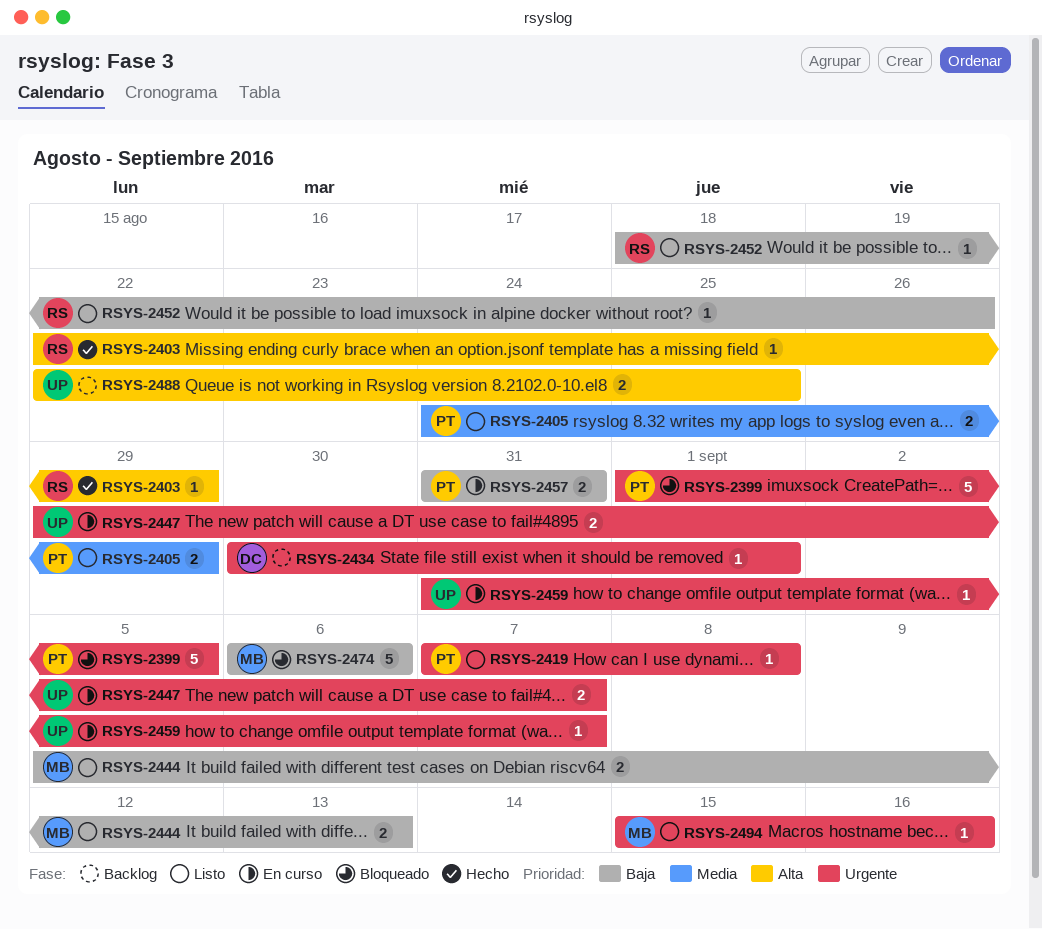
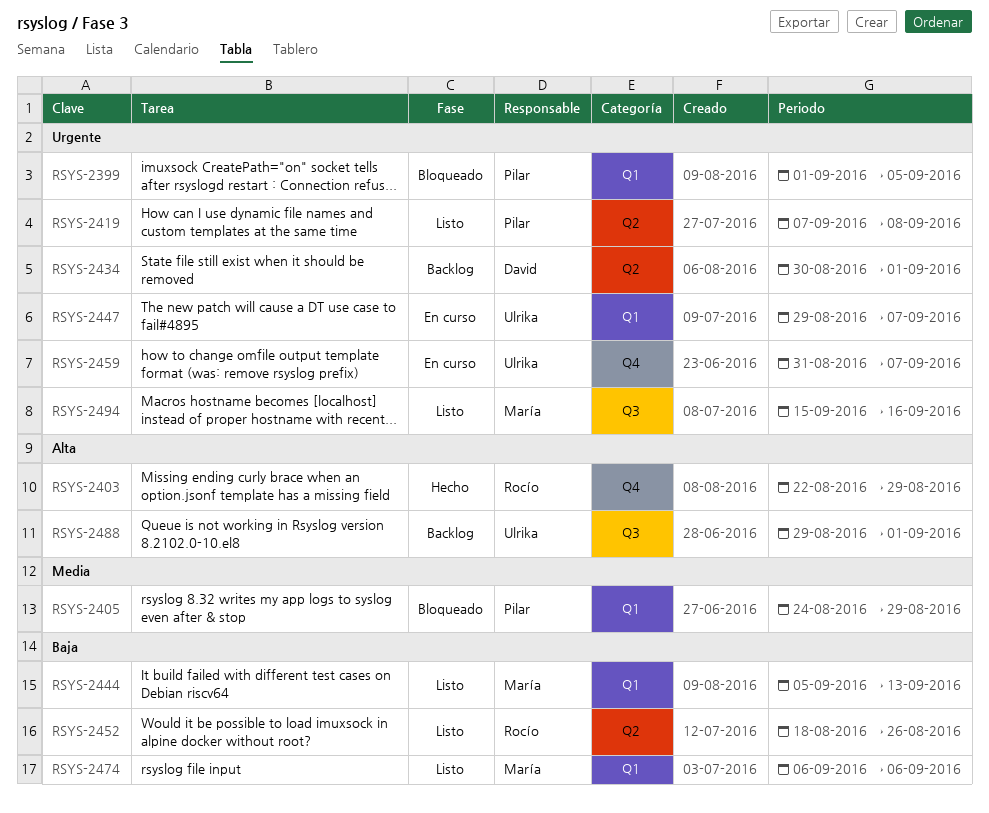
RSYS-2405, status: Listo -> Bloqueado
RSYS-2457: present -> none
RSYS-2474, status: Bloqueado -> Listo
RSYS-2488, start: Aug 22 -> Aug 29
RSYS-2488, due: Aug 25 -> Sep 1

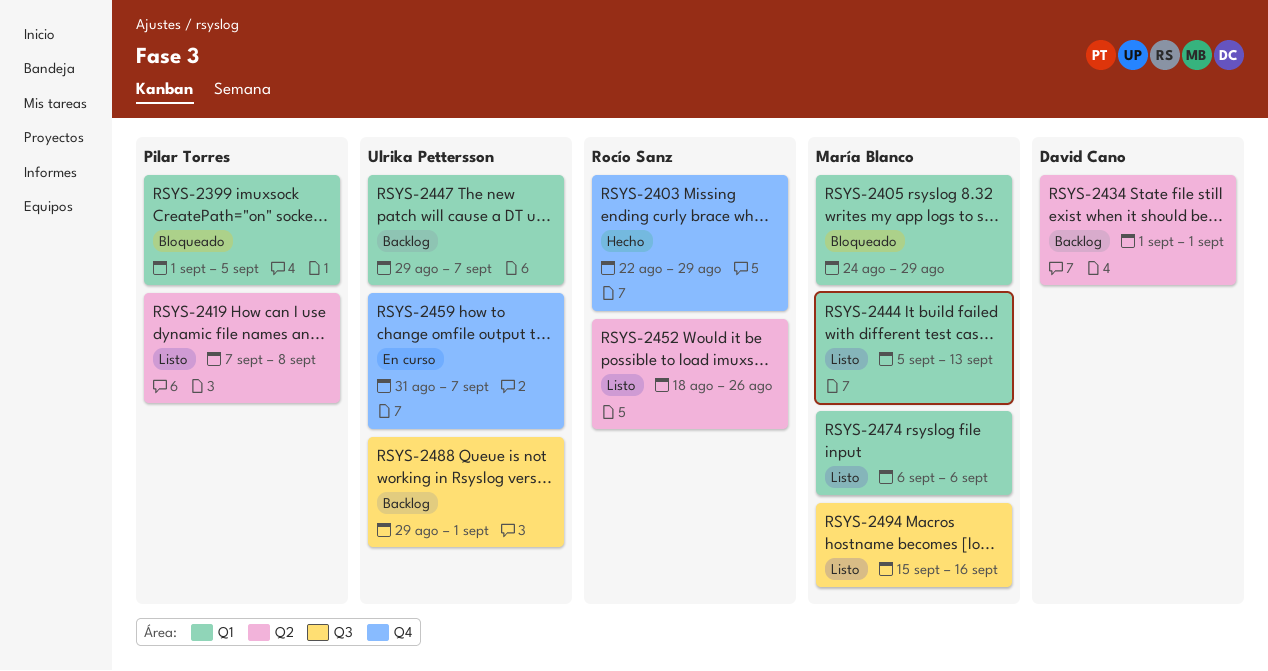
RSYS-2405, owner: Pilar Torres -> María Blanco
RSYS-2434, start: Aug 30 -> Sep 1
RSYS-2447, status: En curso -> Backlog

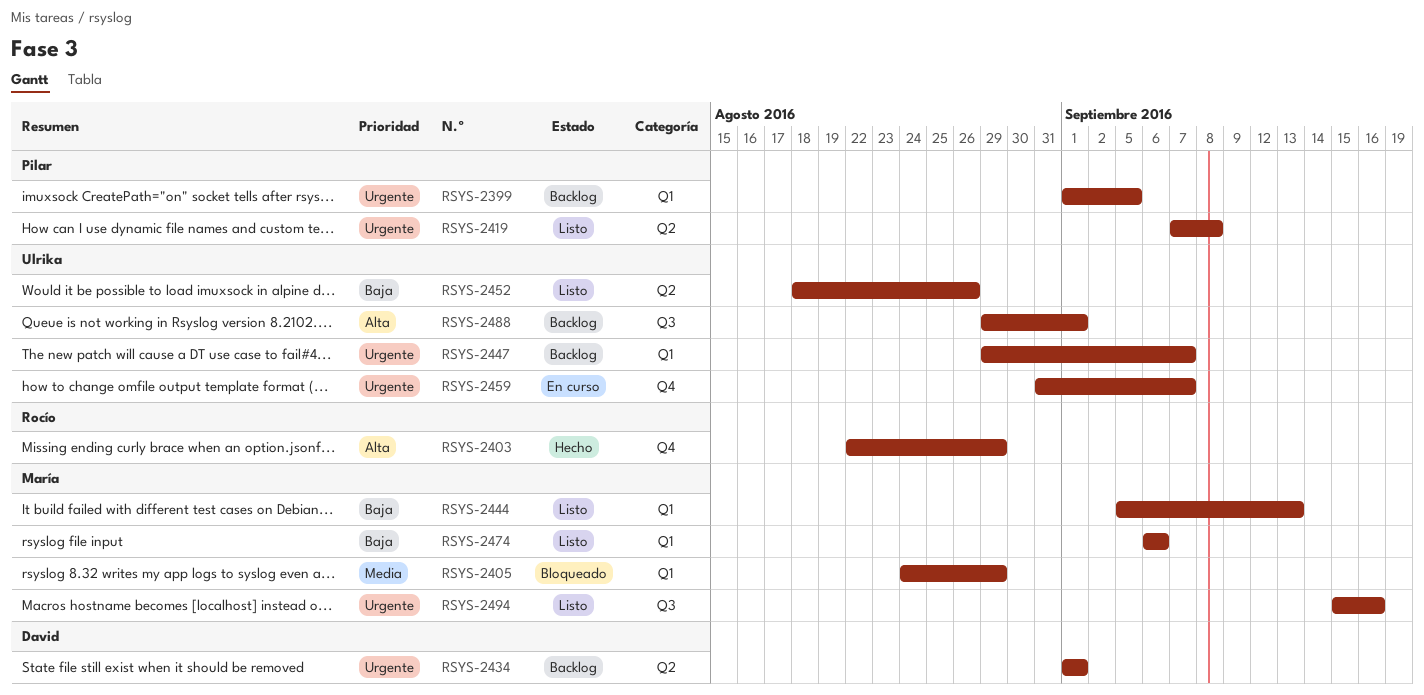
RSYS-2399, status: Bloqueado -> Backlog
RSYS-2452, owner: Rocío Sanz -> Ulrika Pettersson

